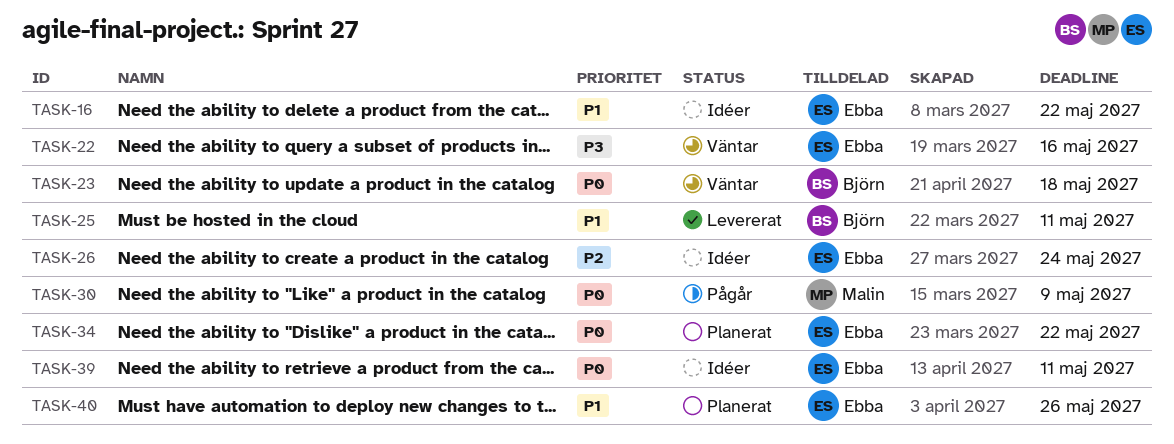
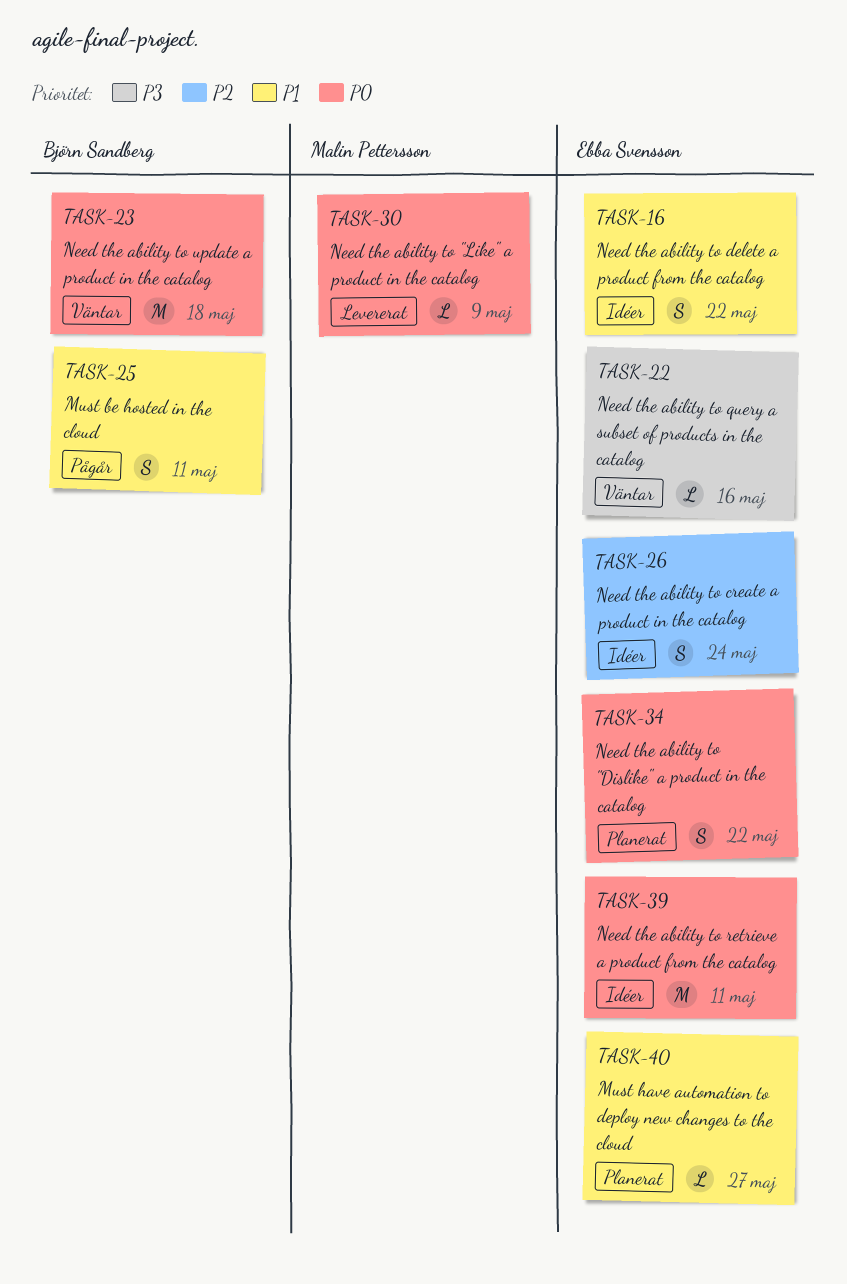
TASK-25, status: Levererat -> Pågår
TASK-30, status: Pågår -> Levererat
TASK-40, due: May 26 -> May 27

